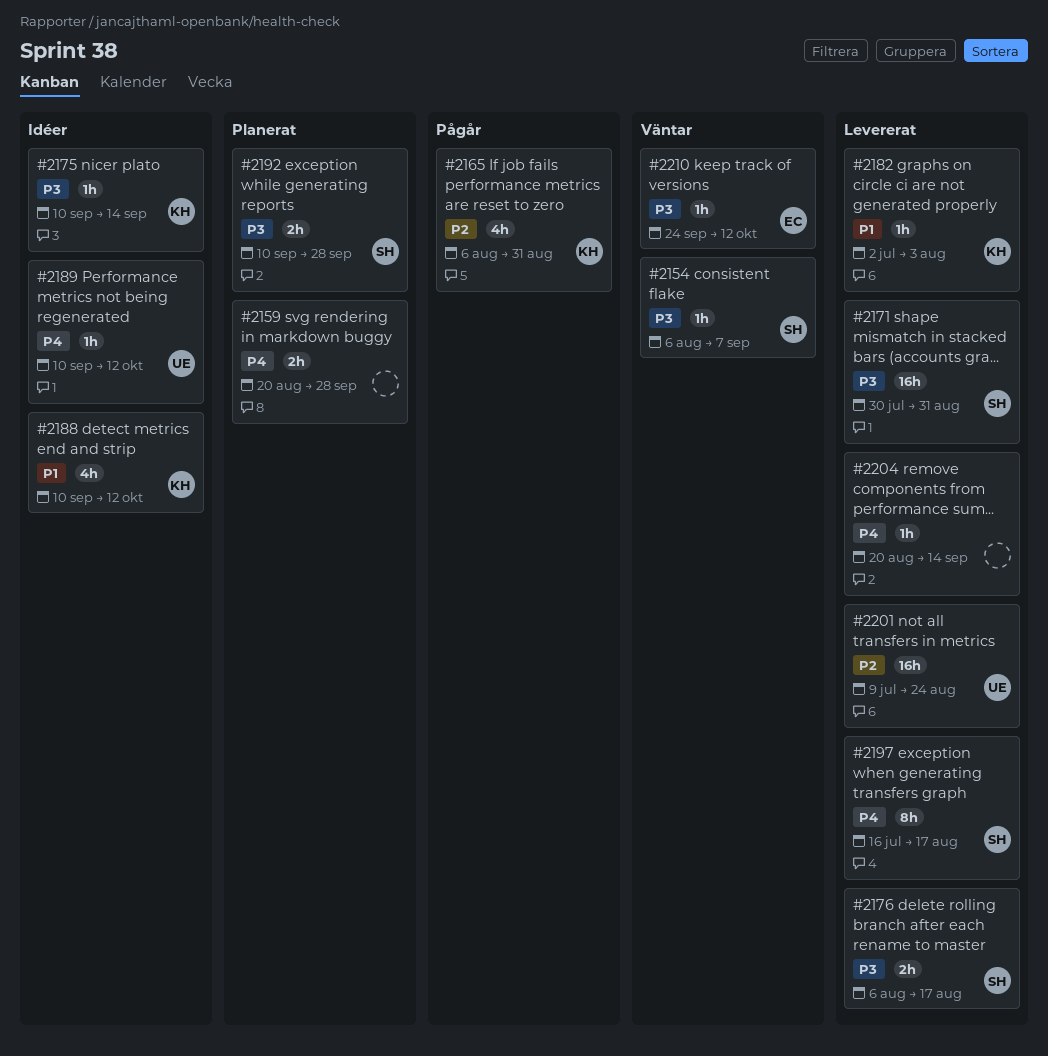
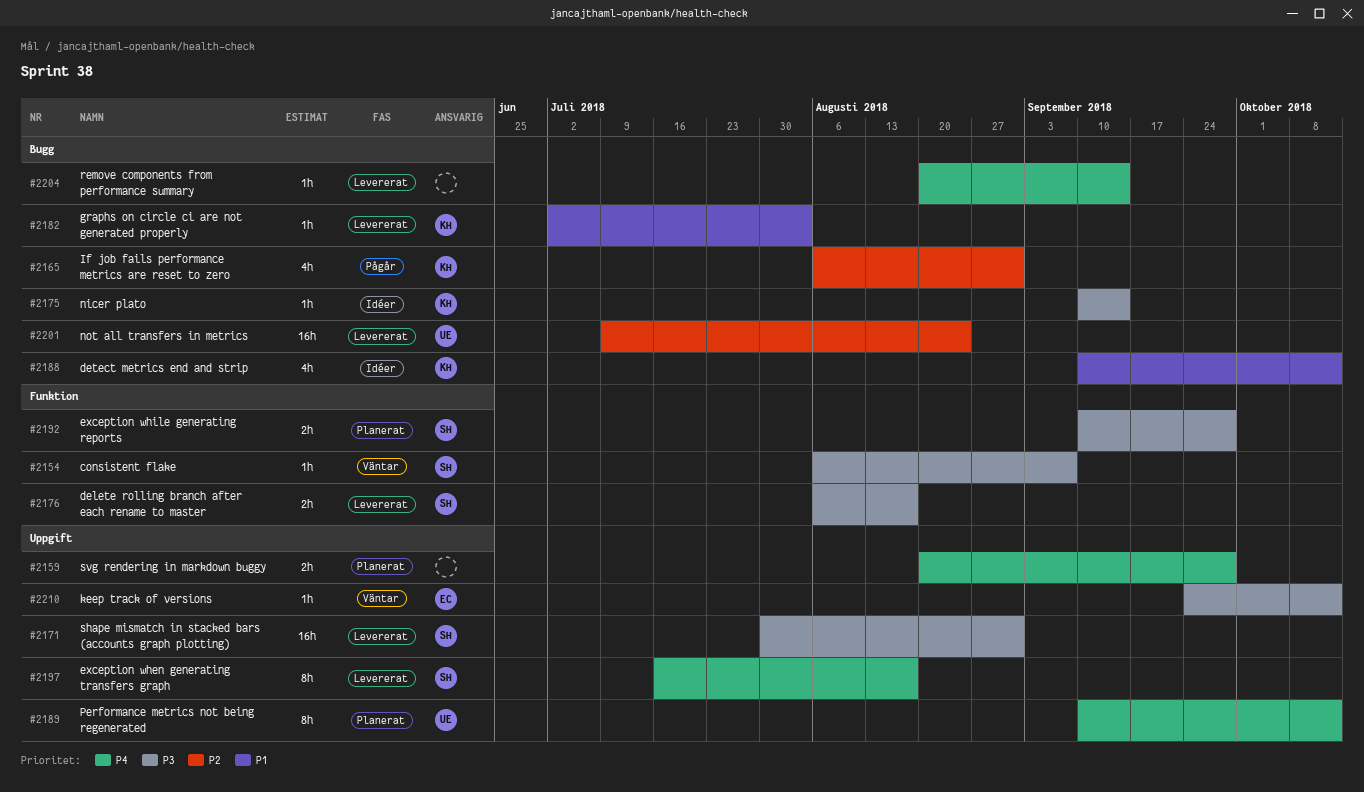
#2189, status: Idéer -> Planerat
#2189, estimate: 1h -> 8h

